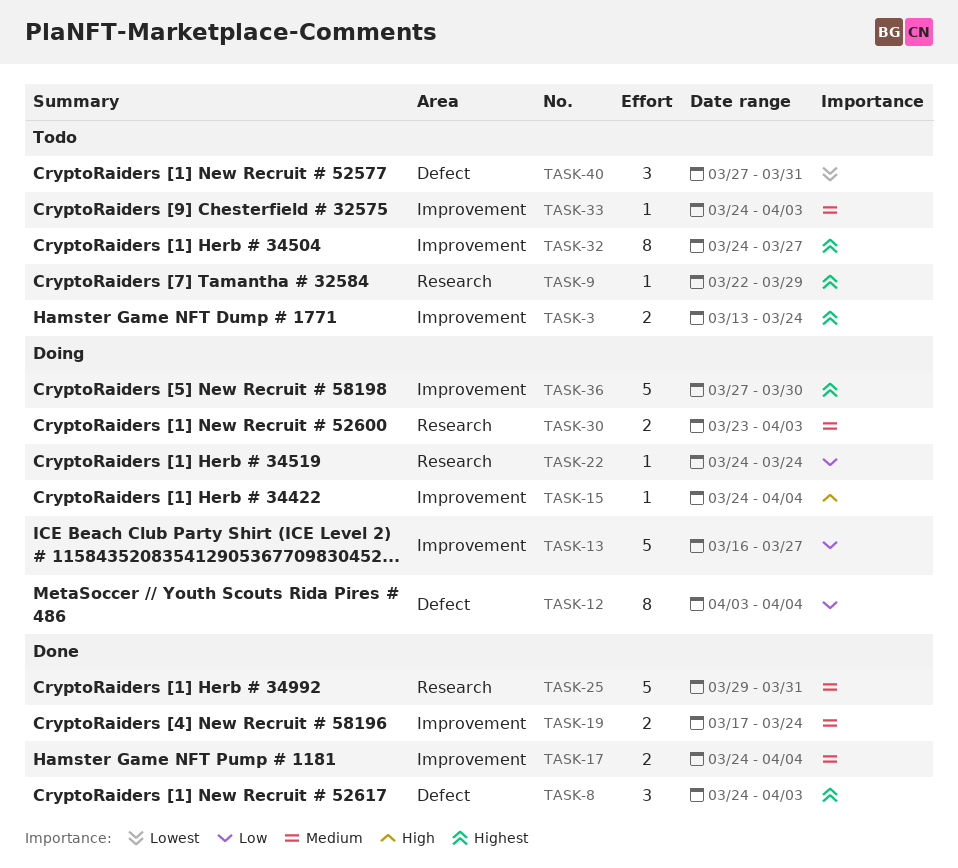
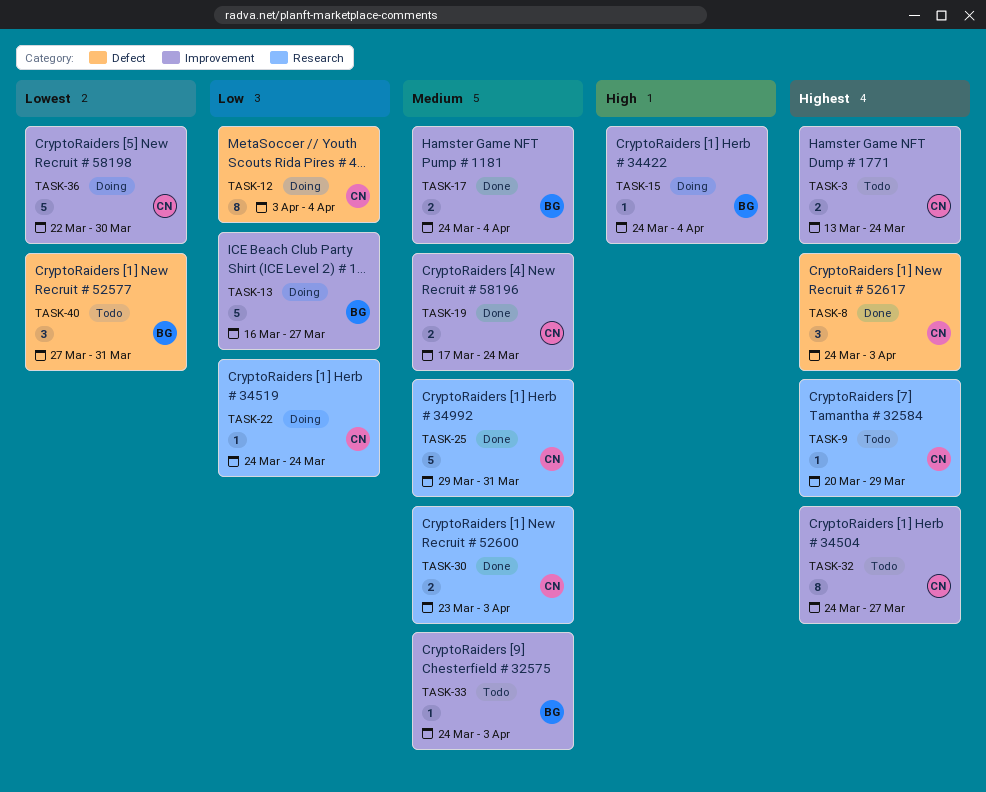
TASK-9, start: Mar 22 -> Mar 20
TASK-30, status: Doing -> Done
TASK-36, priority: Highest -> Lowest
TASK-36, start: Mar 27 -> Mar 22

